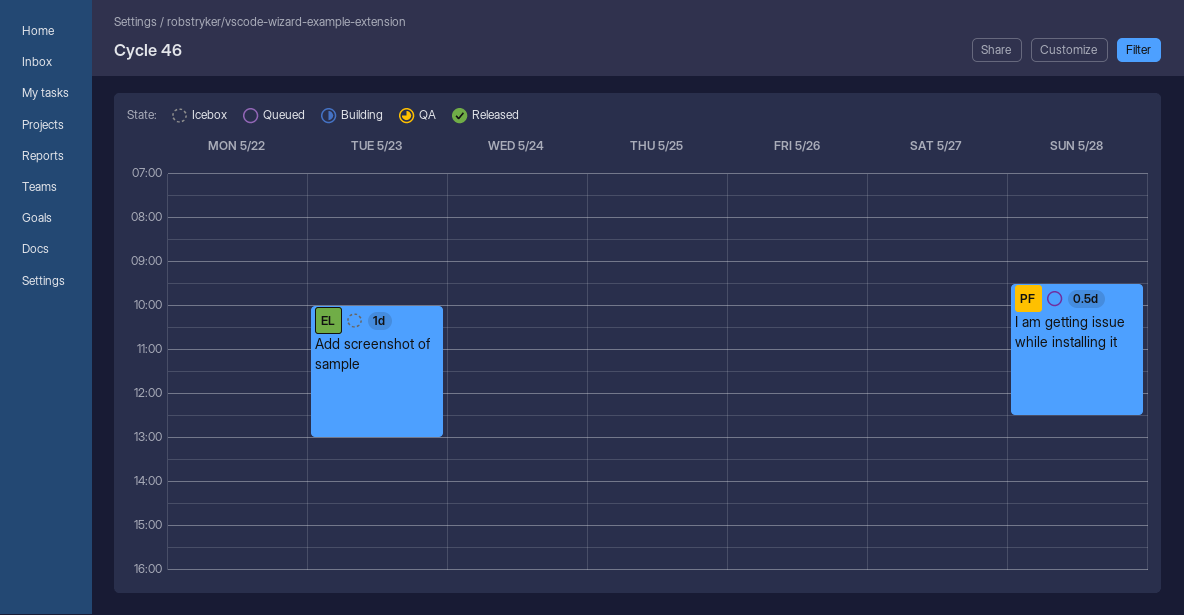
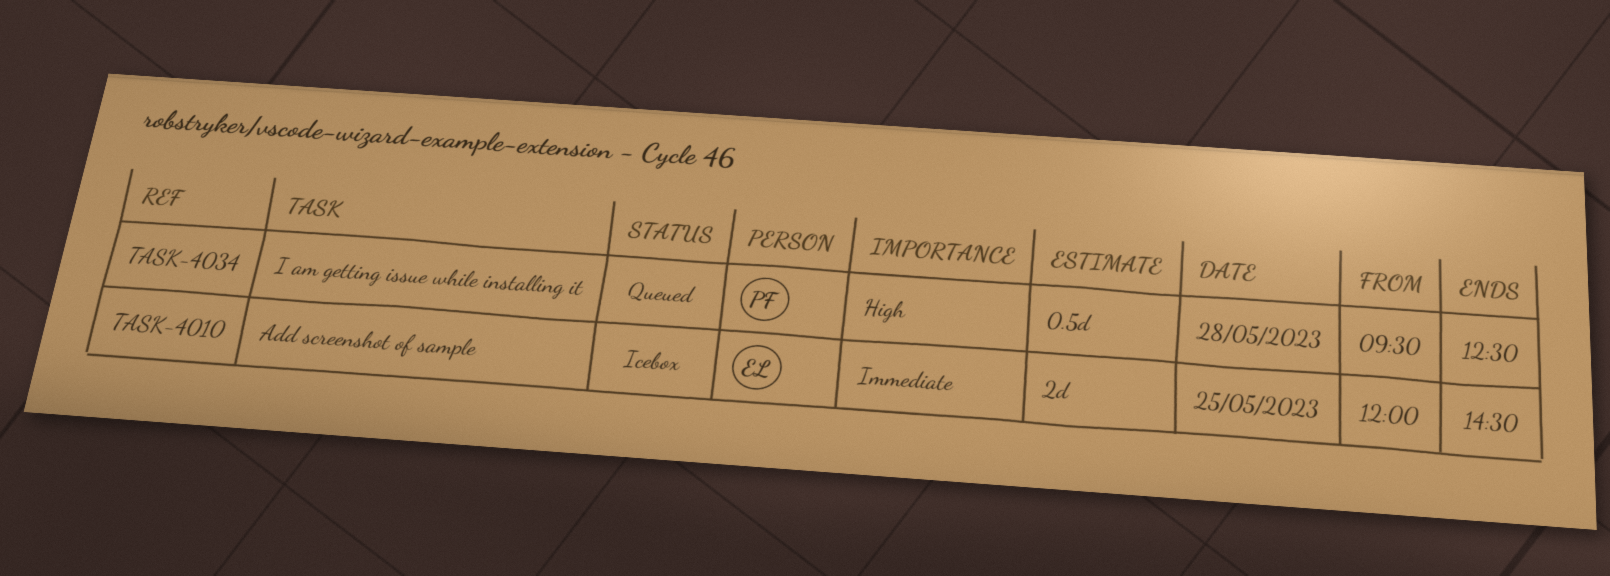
Add screenshot of sample, estimate: 1d -> 2d
Add screenshot of sample, day: May 23 -> May 25
Add screenshot of sample, begins: 10:00 -> 12:00
Add screenshot of sample, ends: 13:00 -> 14:30

